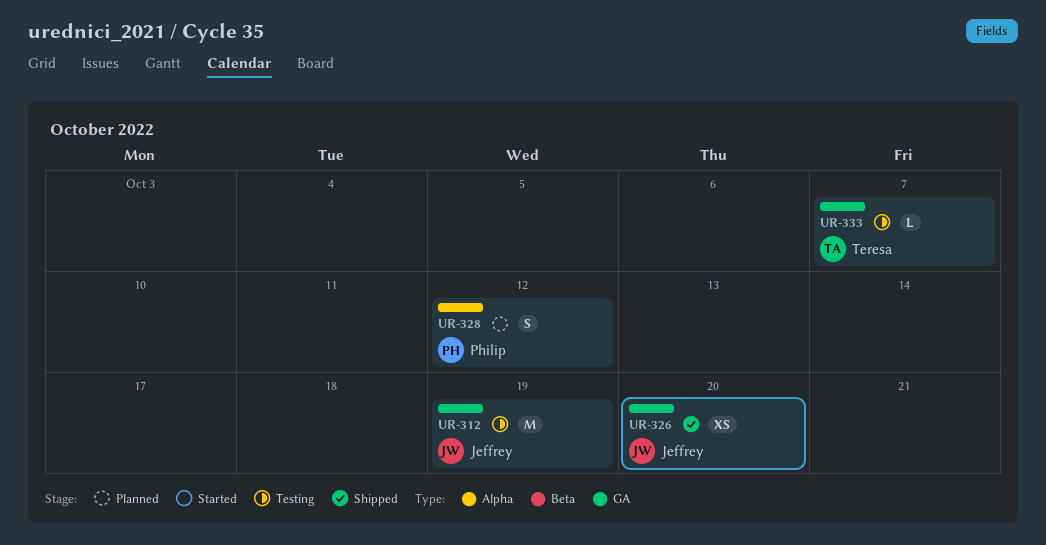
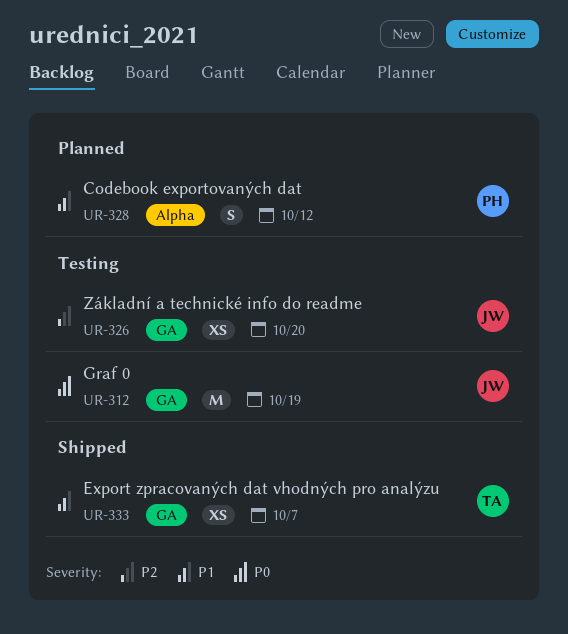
UR-326, status: Shipped -> Testing
UR-333, status: Testing -> Shipped
UR-333, estimate: L -> XS

